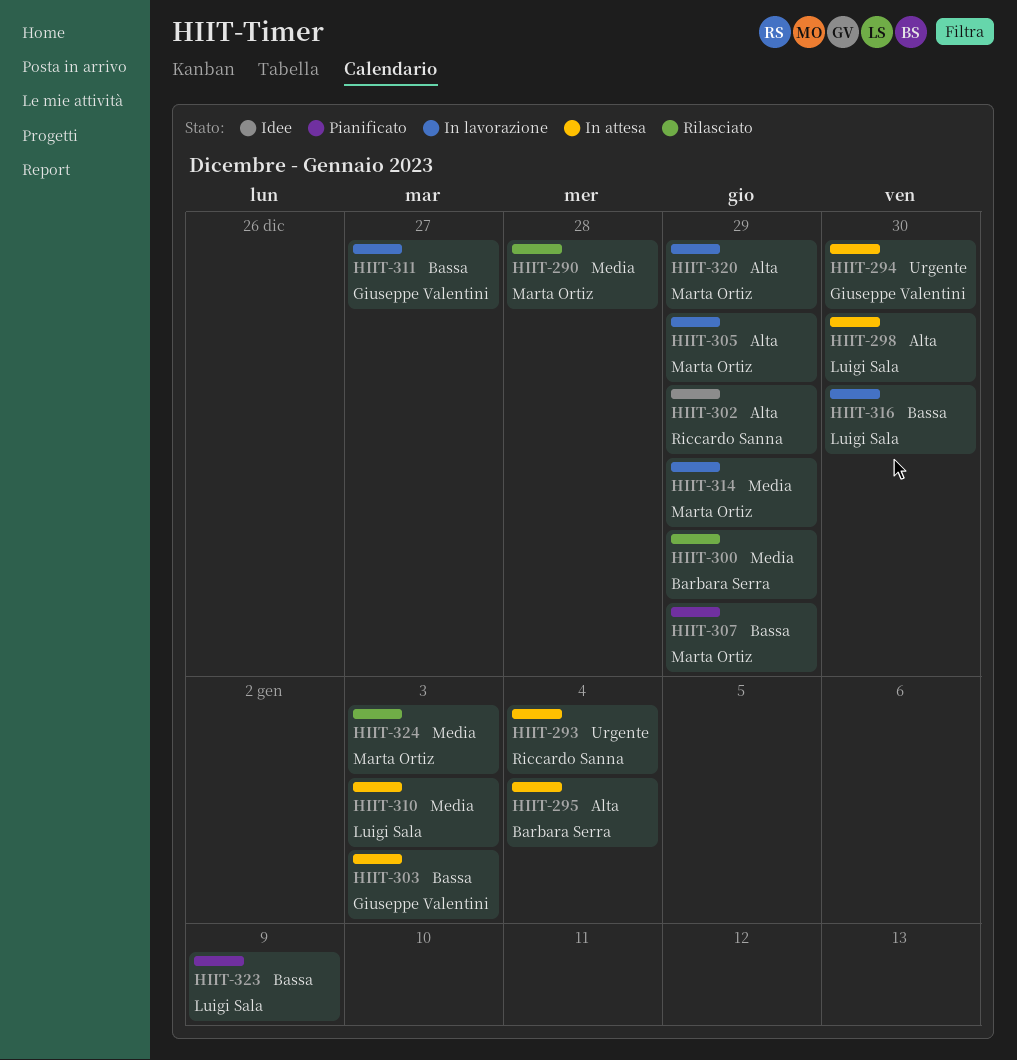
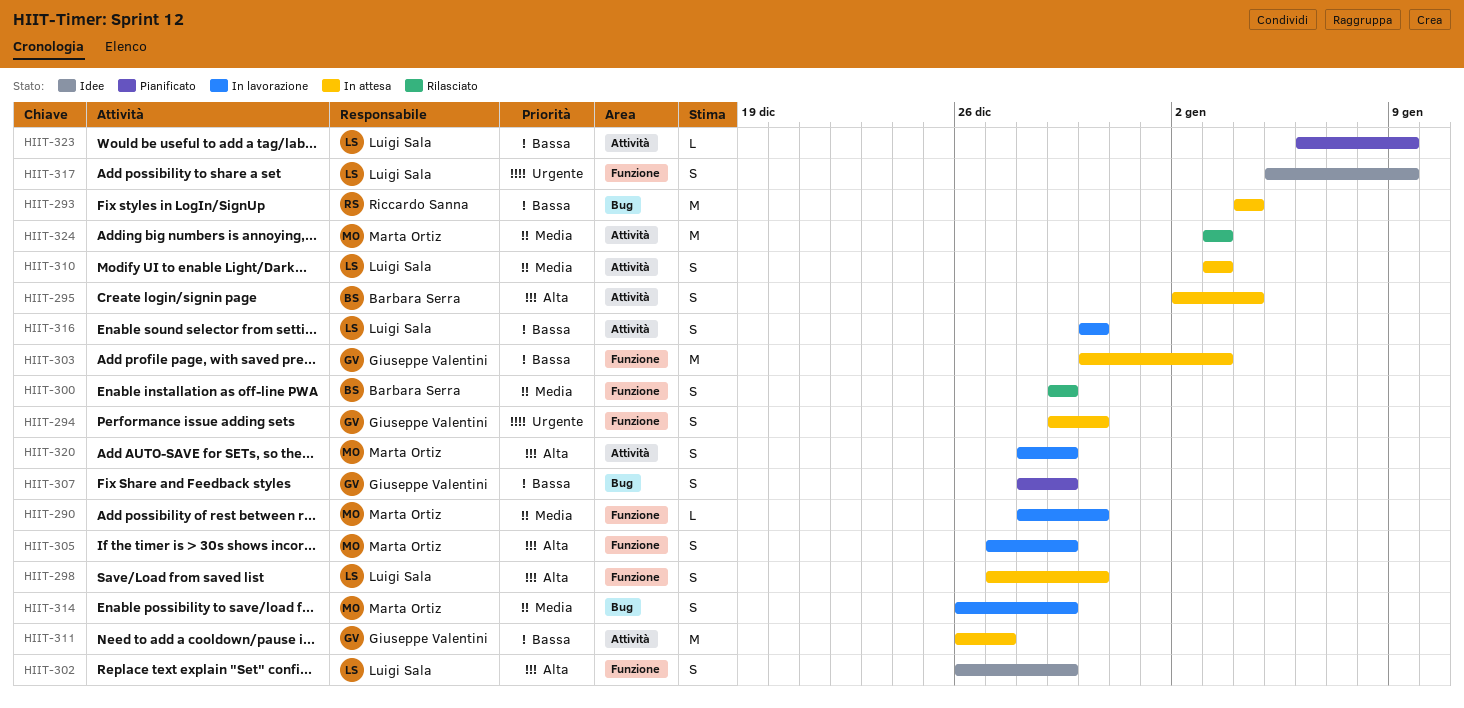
HIIT-290, status: Rilasciato -> In lavorazione
HIIT-290, due: Dec 28 -> Dec 30
HIIT-293, priority: Urgente -> Bassa
HIIT-302, owner: Riccardo Sanna -> Luigi Sala
HIIT-307, owner: Marta Ortiz -> Giuseppe Valentini
HIIT-311, status: In lavorazione -> In attesa
HIIT-317: none -> present

